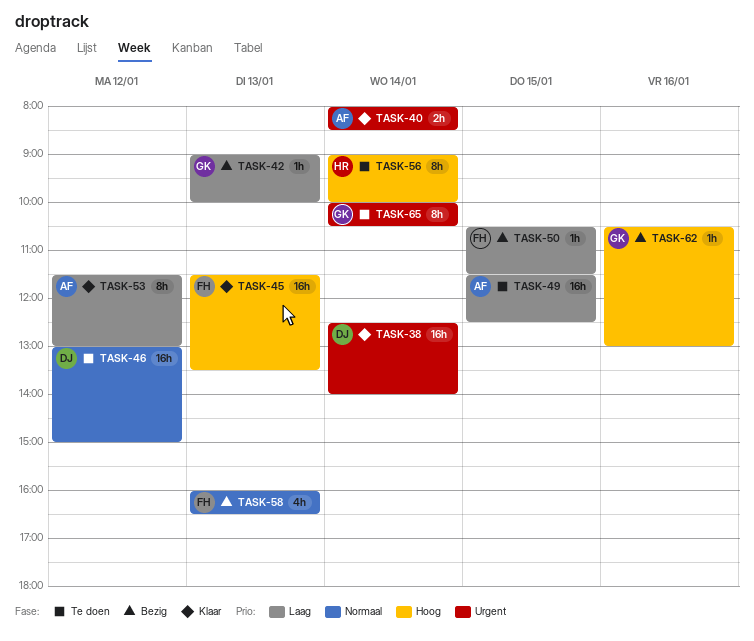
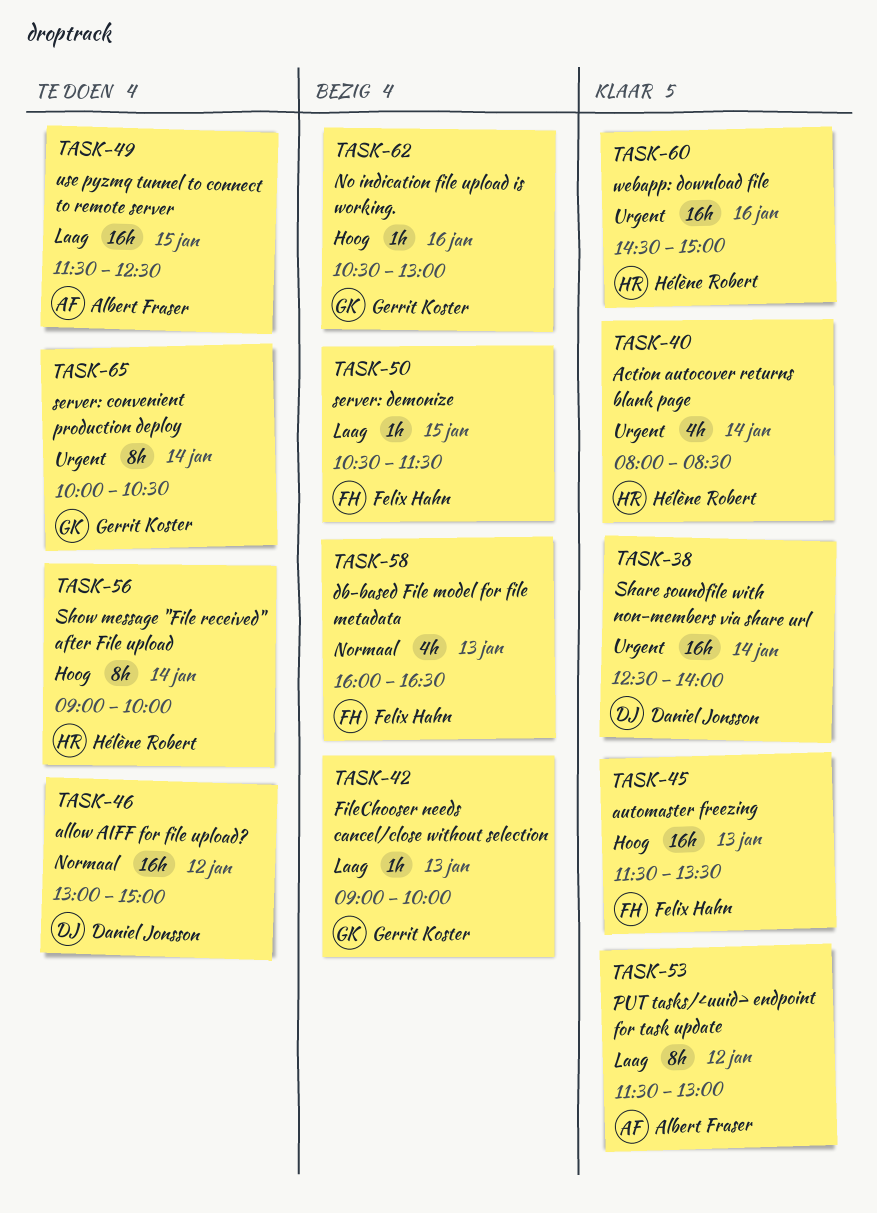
TASK-40, owner: Albert Fraser -> Hélène Robert
TASK-40, estimate: 2h -> 4h
TASK-60: none -> present

